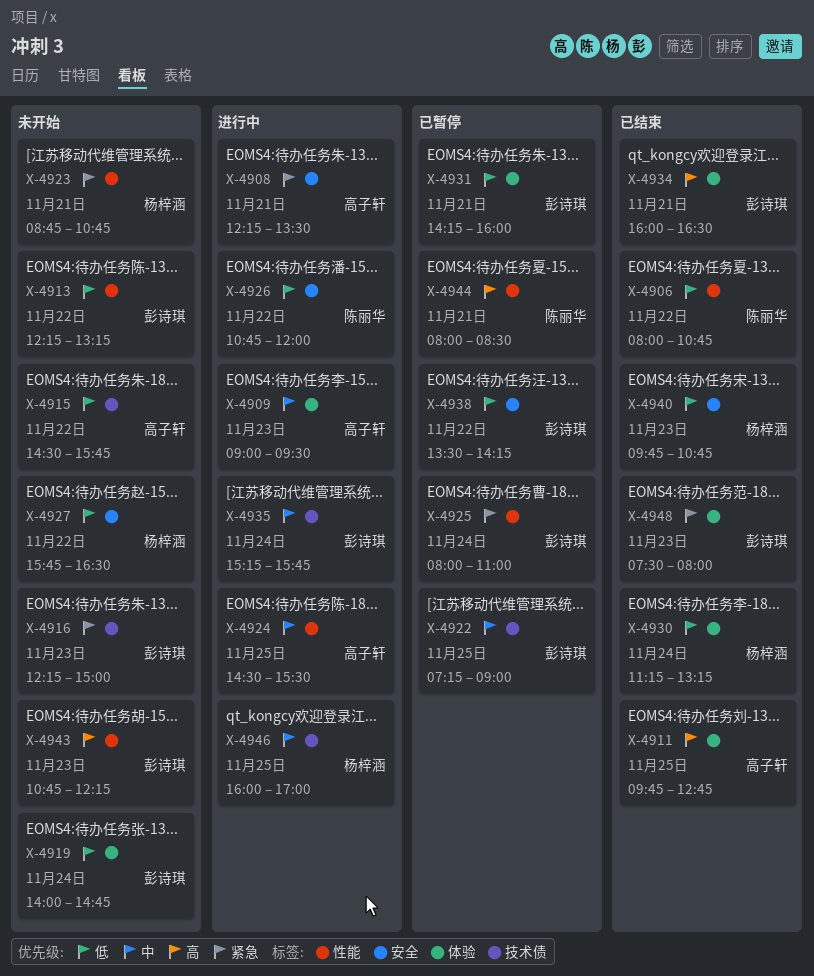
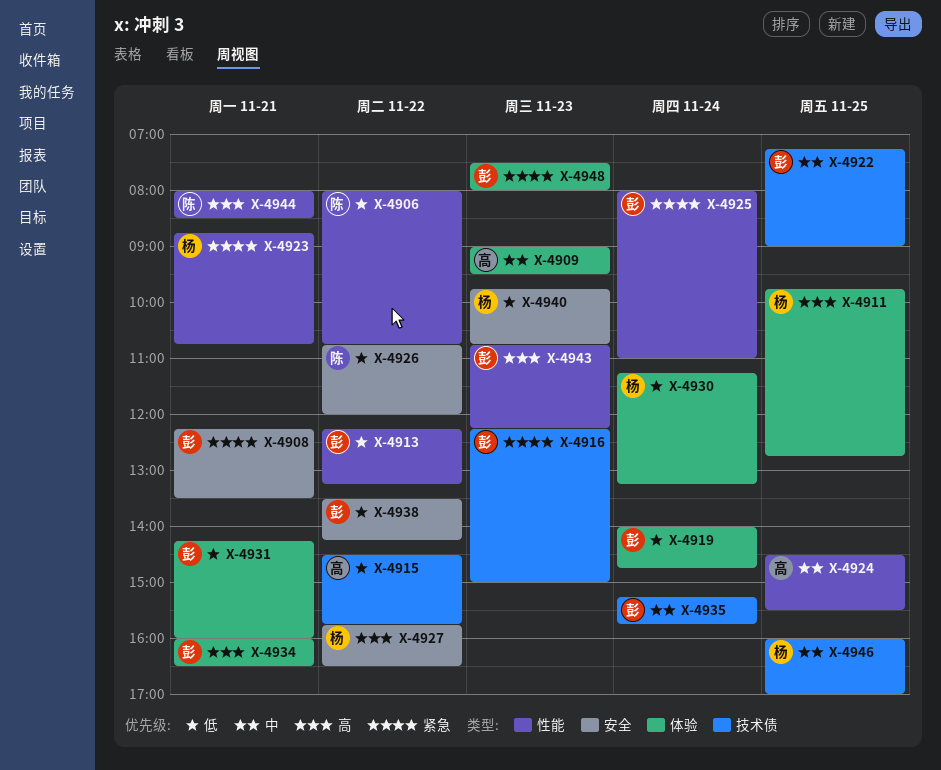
X-4908, owner: 高子轩 -> 彭诗琪
X-4911, owner: 高子轩 -> 杨梓涵
X-4927, priority: 低 -> 高

